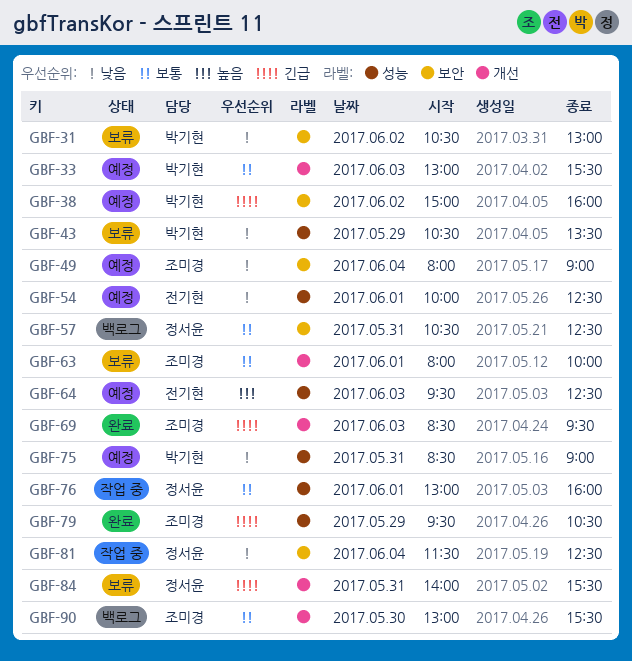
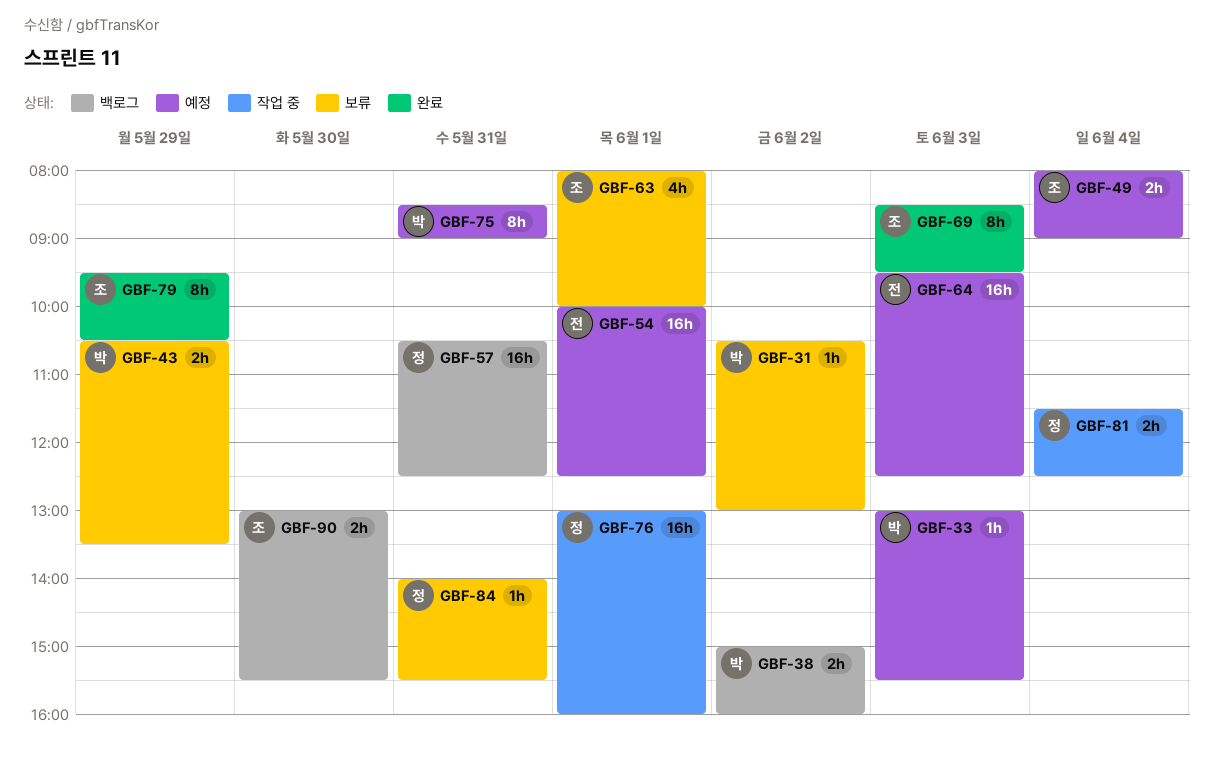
GBF-38, status: 예정 -> 백로그

